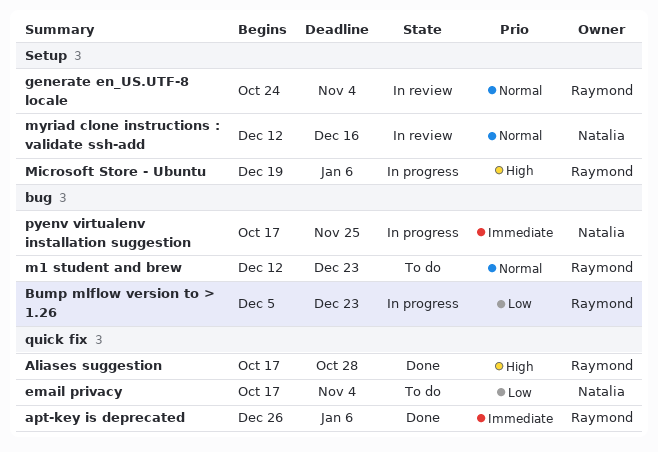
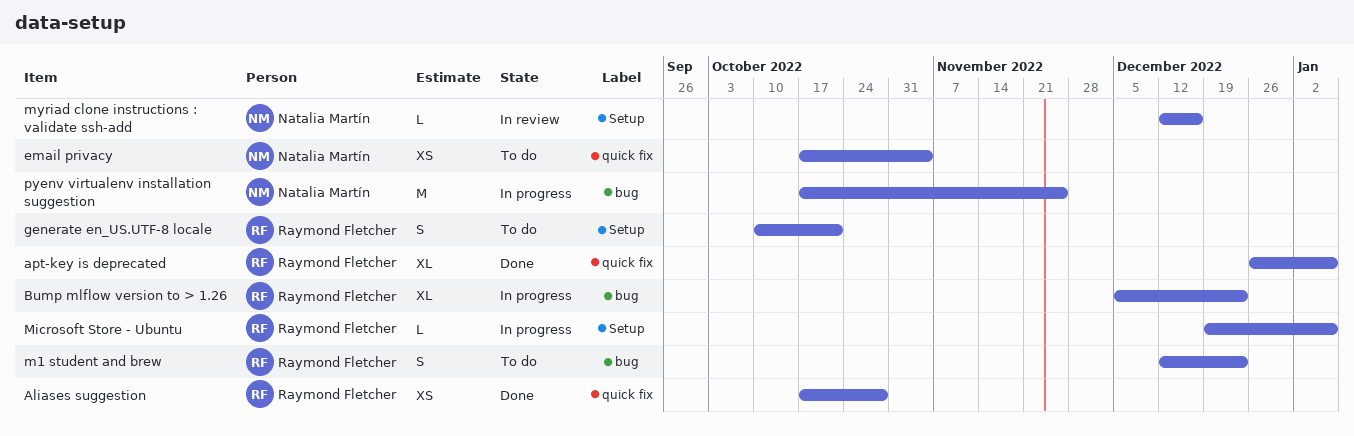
generate en_US.UTF-8 locale, status: In review -> To do
generate en_US.UTF-8 locale, start: Oct 24 -> Oct 10
generate en_US.UTF-8 locale, due: Nov 4 -> Oct 21

